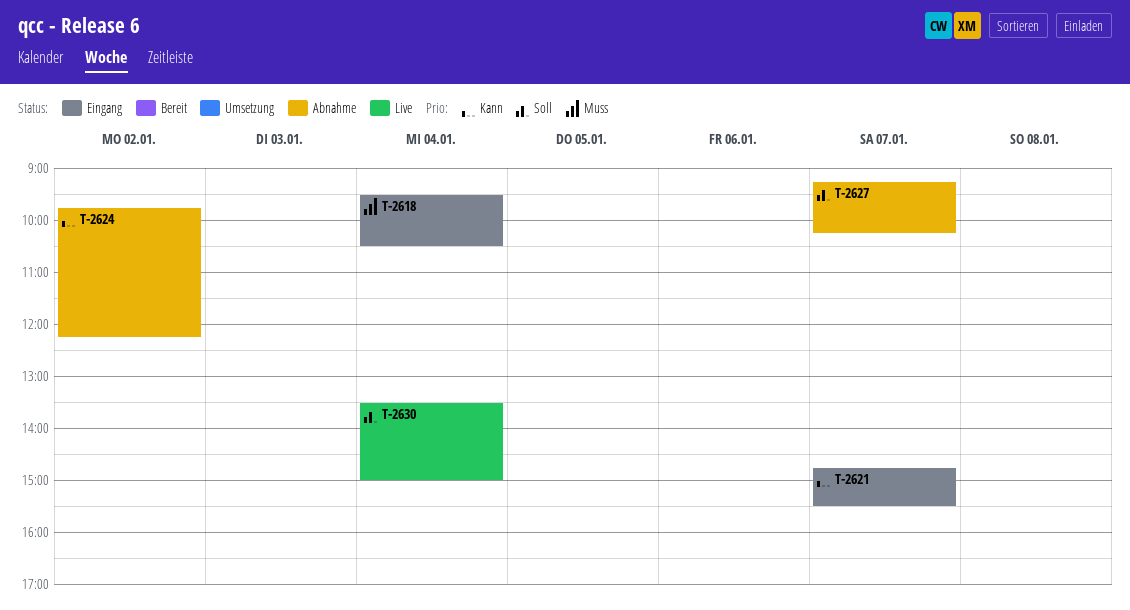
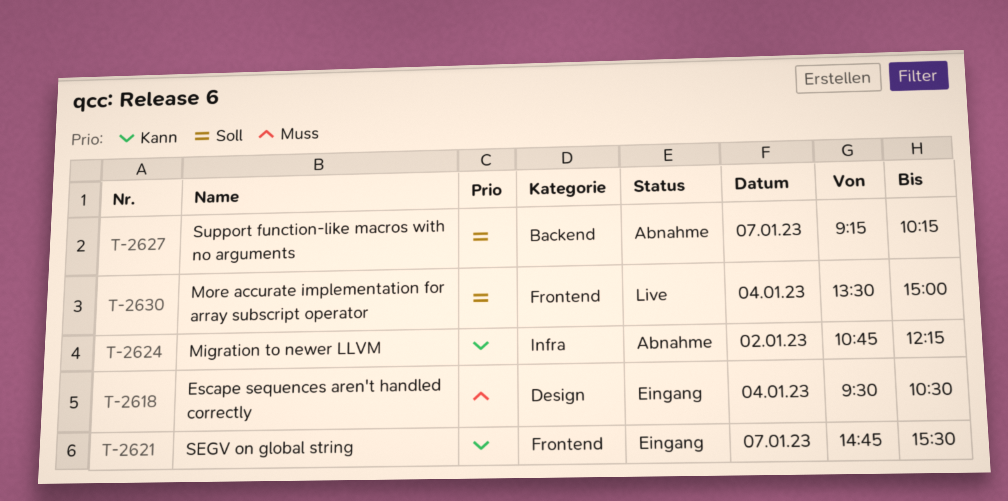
T-2624, begins: 09:45 -> 10:45

